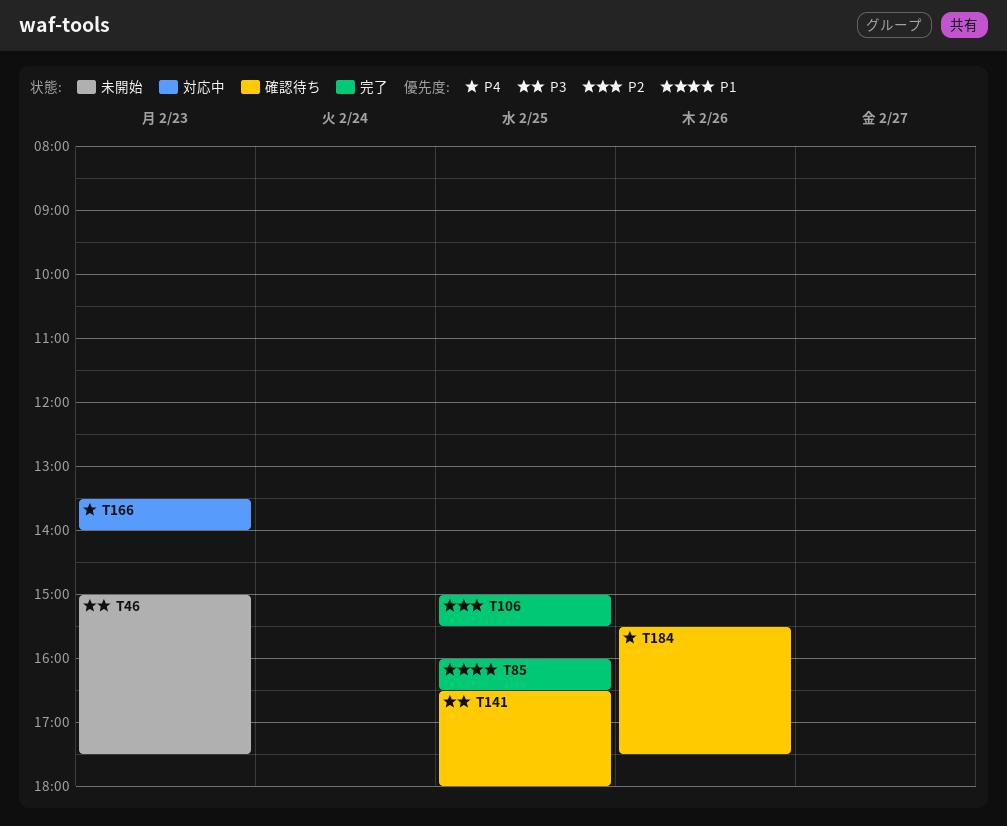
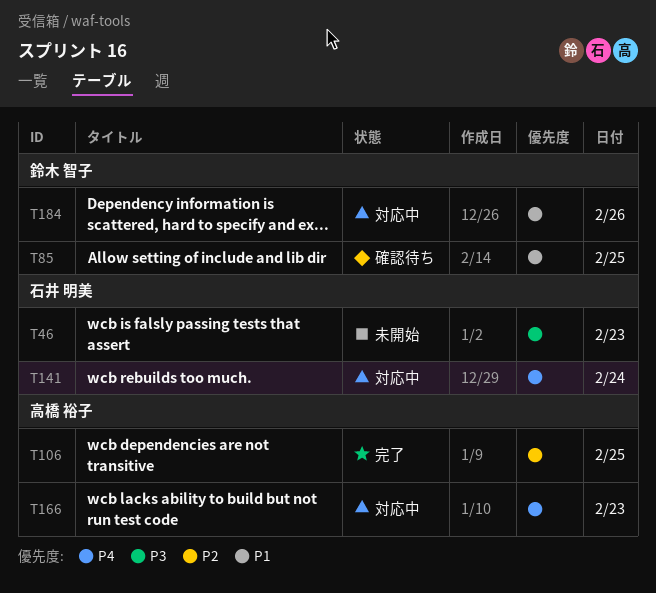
T85, status: 完了 -> 確認待ち
T141, status: 確認待ち -> 対応中
T141, priority: P3 -> P4
T141, day: Feb 25 -> Feb 24
T184, status: 確認待ち -> 対応中
T184, priority: P4 -> P1

